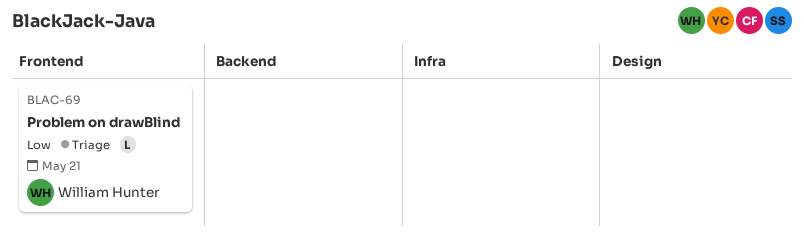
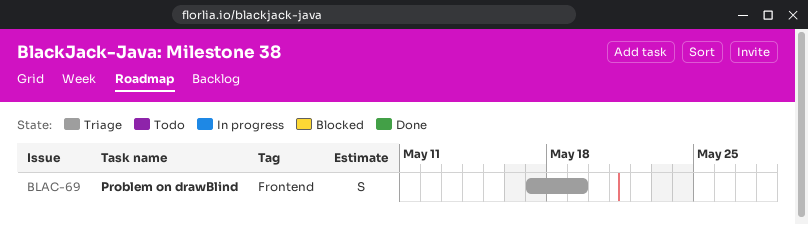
BLAC-69, estimate: L -> S
BLAC-69, due: May 21 -> May 19

